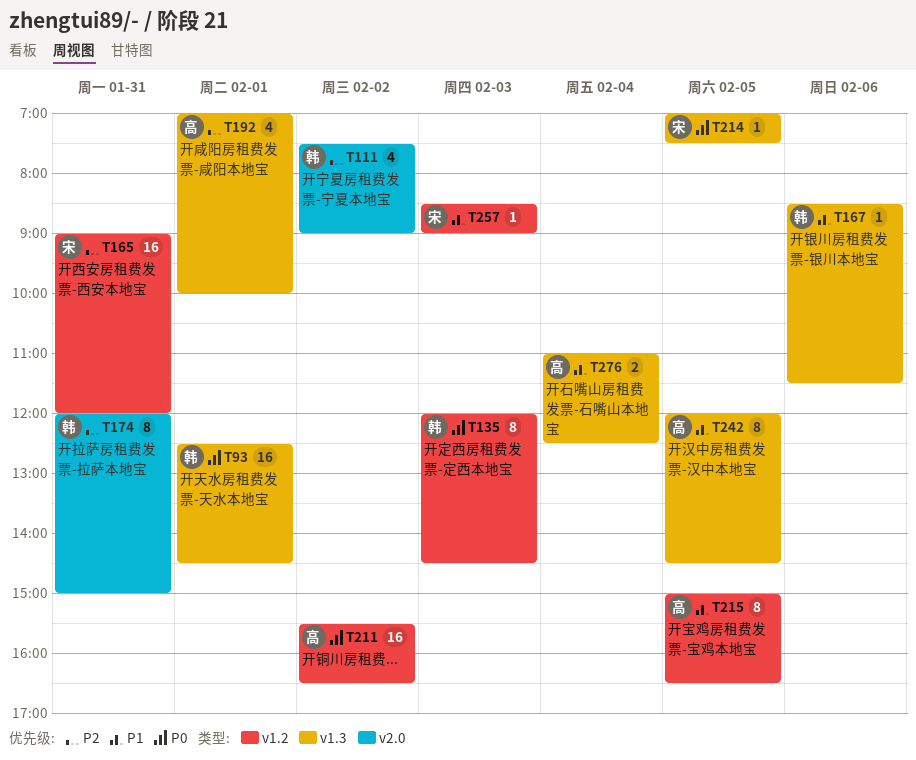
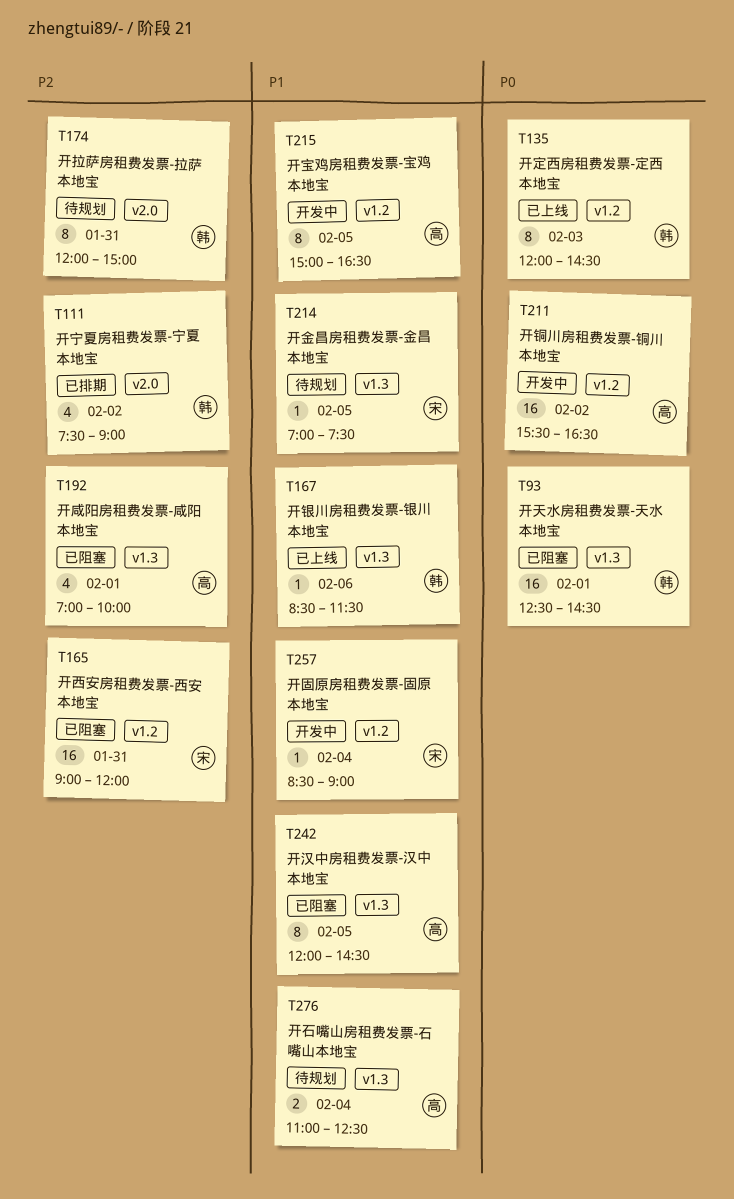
T214, priority: P0 -> P1
T257, day: Feb 3 -> Feb 4

